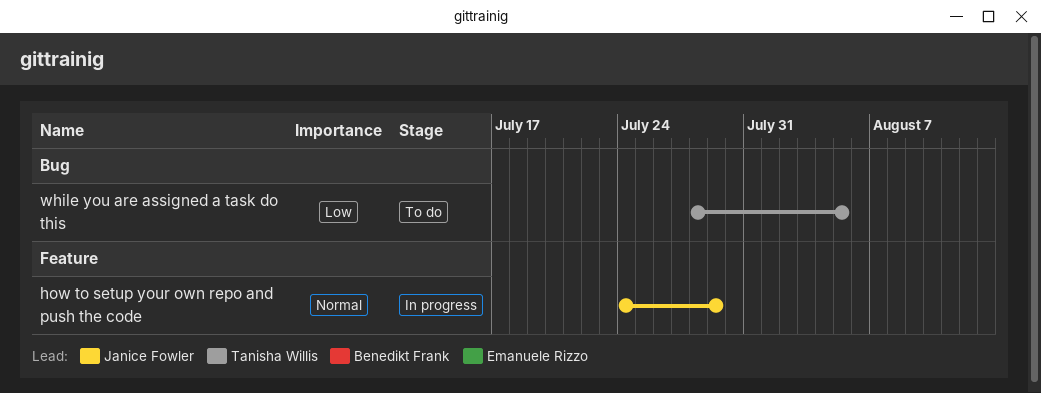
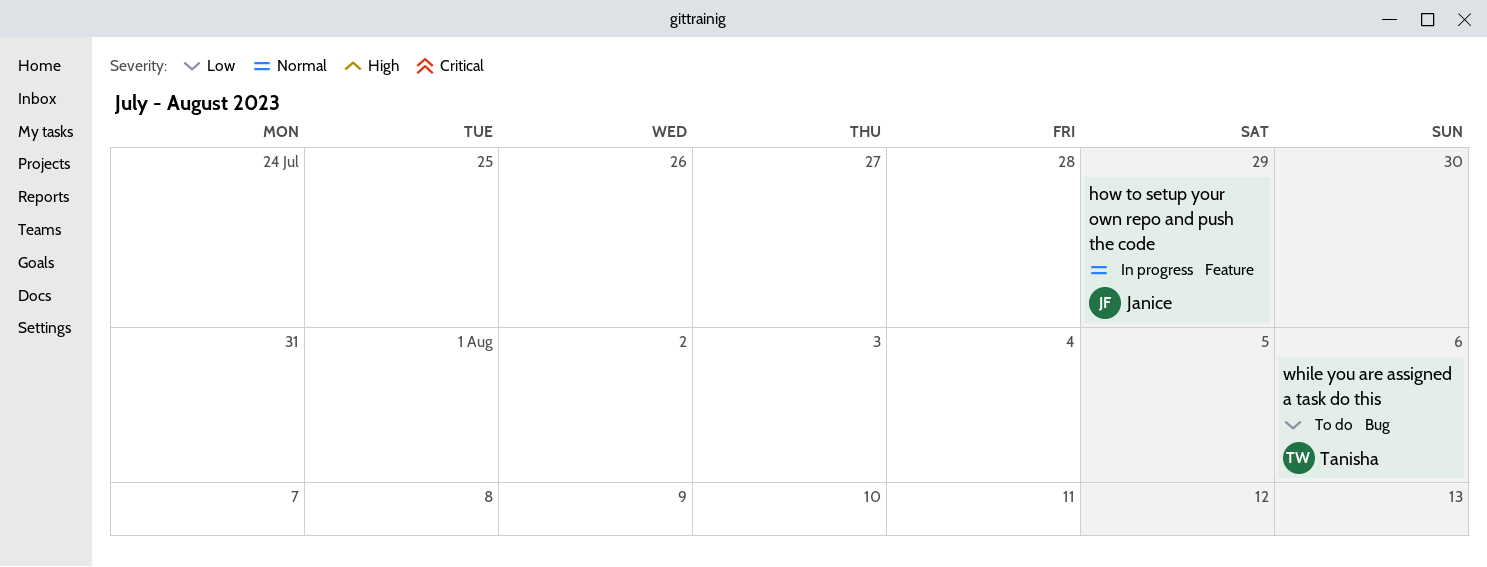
while you are assigned a task do this, due: Aug 5 -> Aug 6

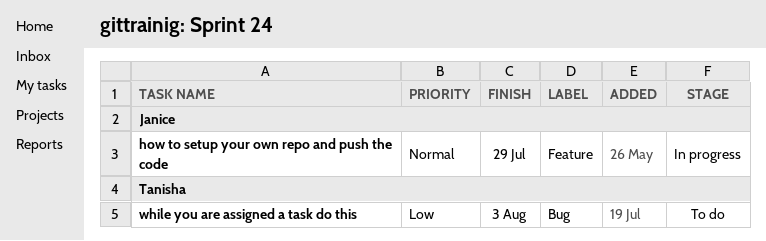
while you are assigned a task do this, due: Aug 6 -> Aug 3

